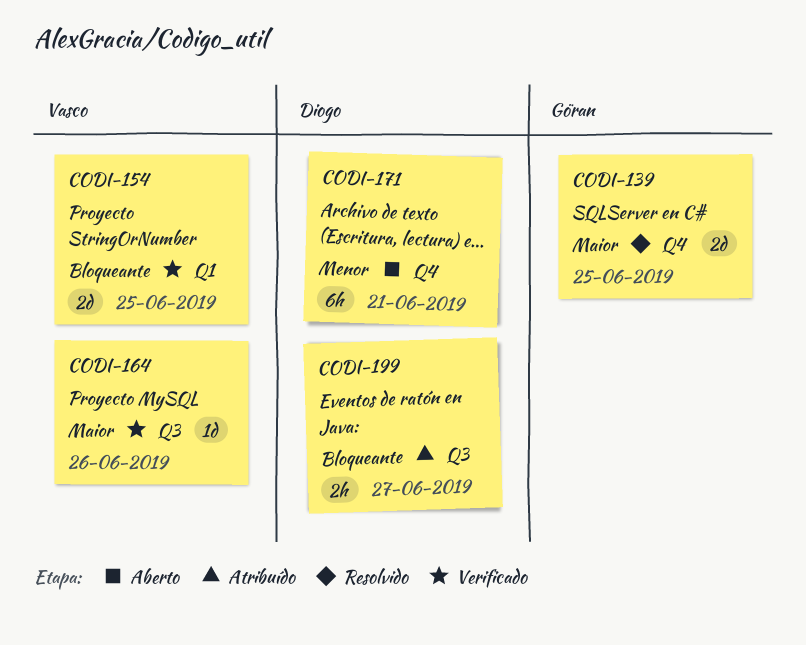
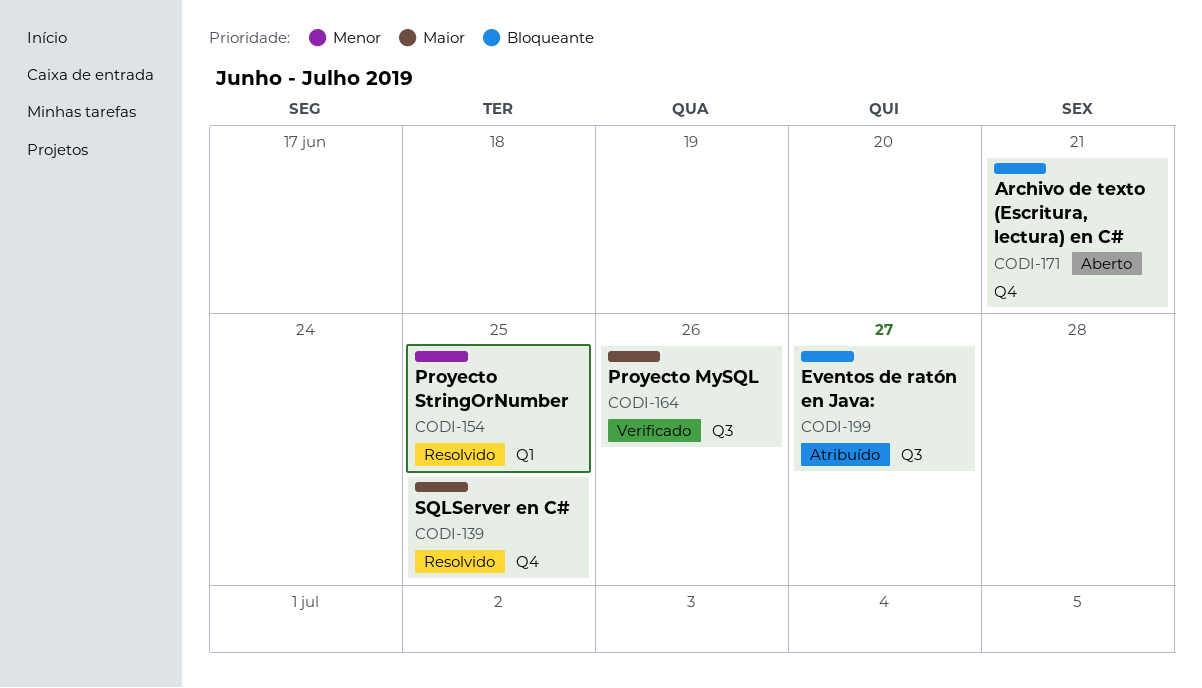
CODI-154, status: Verificado -> Resolvido
CODI-154, priority: Bloqueante -> Menor
CODI-171, priority: Menor -> Bloqueante

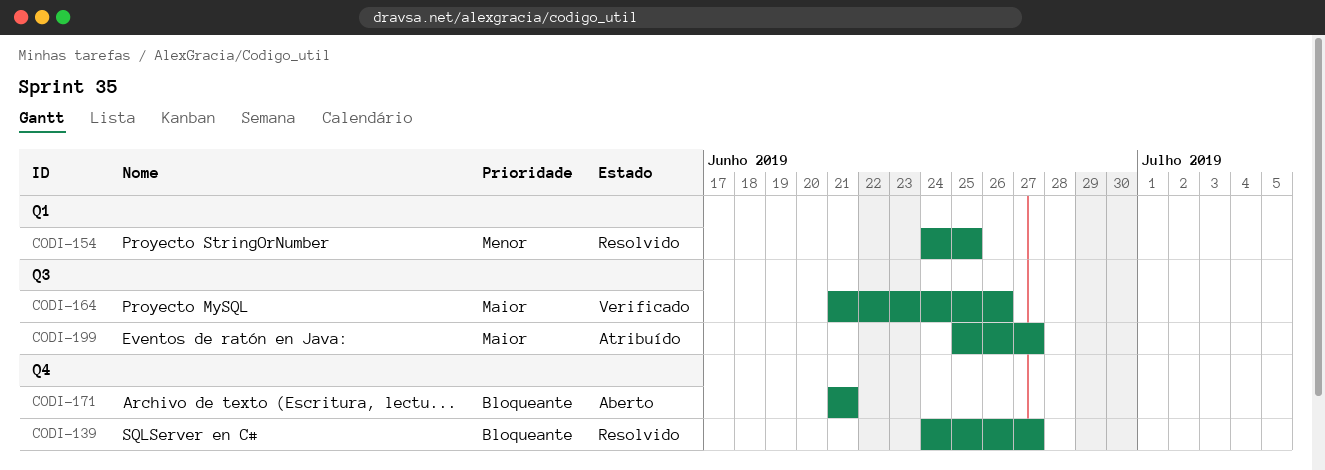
CODI-139, priority: Maior -> Bloqueante
CODI-139, due: Jun 25 -> Jun 27
CODI-199, priority: Bloqueante -> Maior

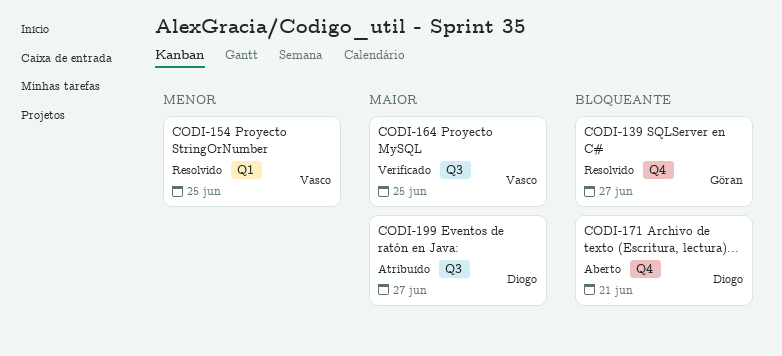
CODI-164, due: Jun 26 -> Jun 25

